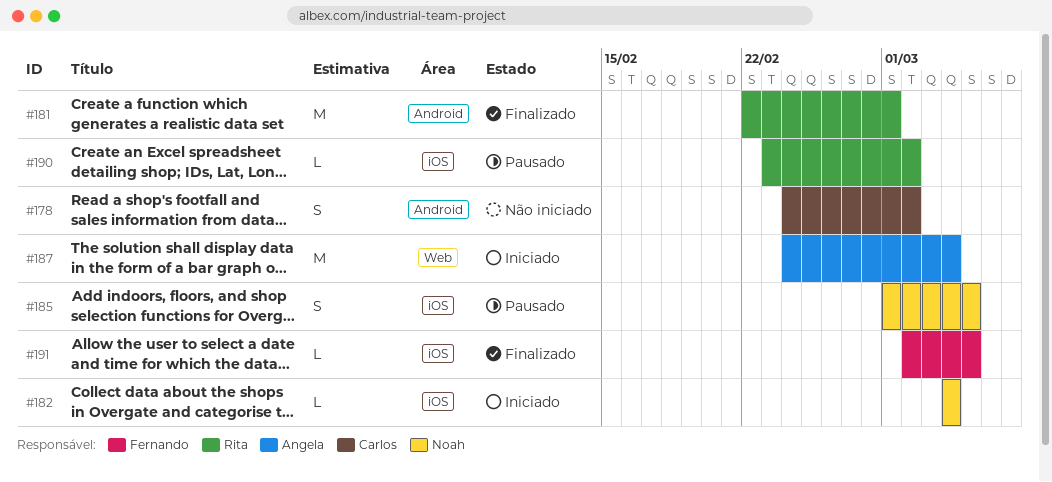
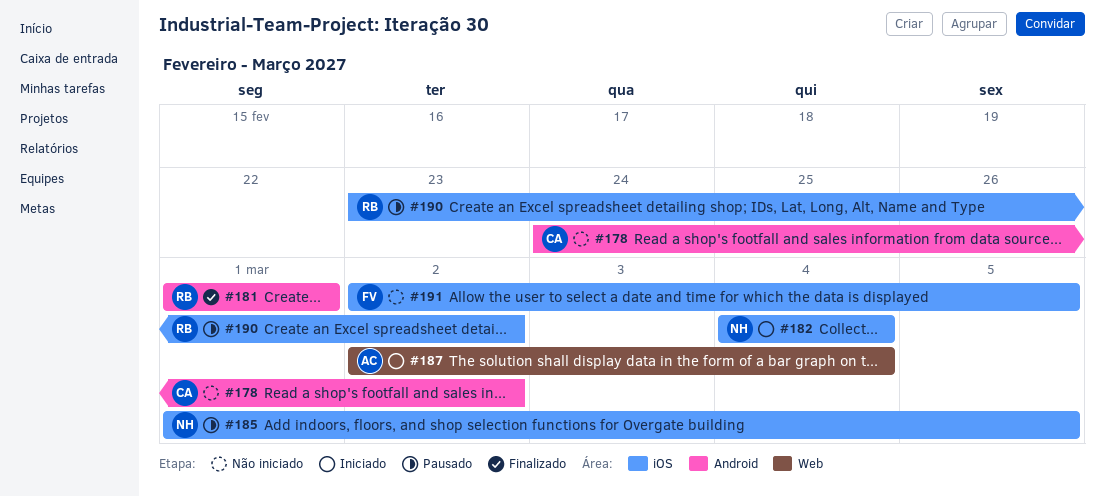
#181, start: Feb 22 -> Mar 1
#187, start: Feb 24 -> Mar 2
#191, status: Finalizado -> Não iniciado

